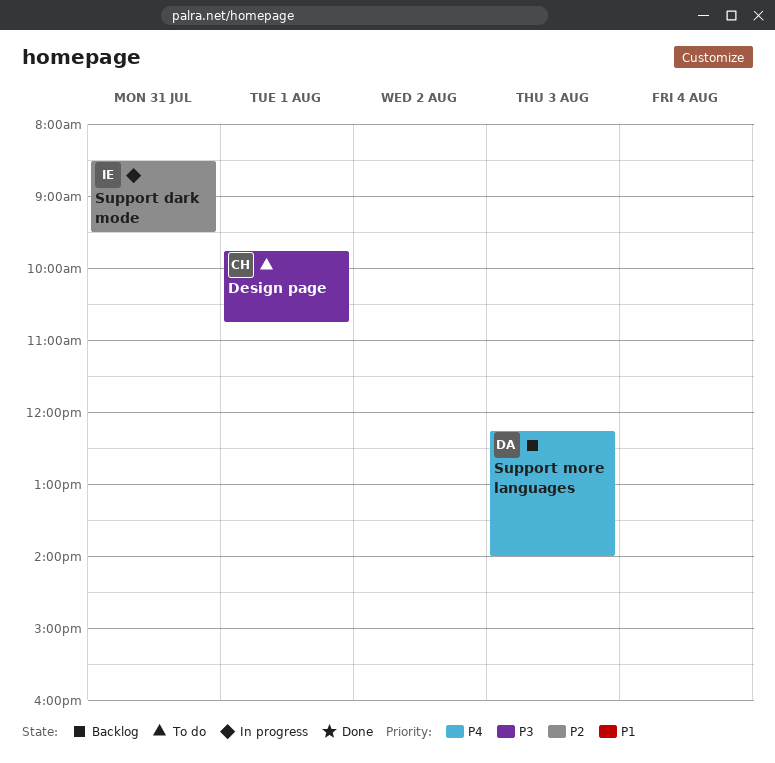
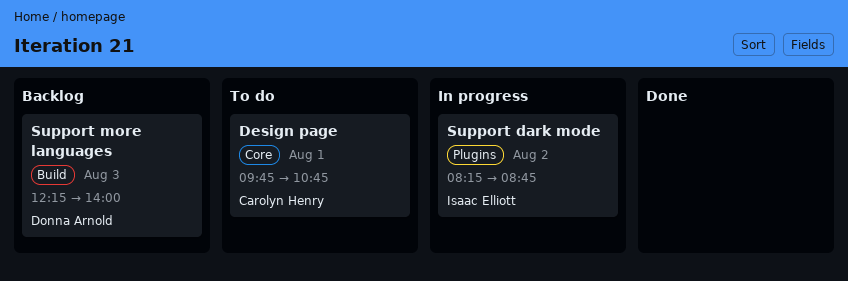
Support dark mode, day: Jul 31 -> Aug 2
Support dark mode, begins: 08:30 -> 08:15
Support dark mode, ends: 09:30 -> 08:45

